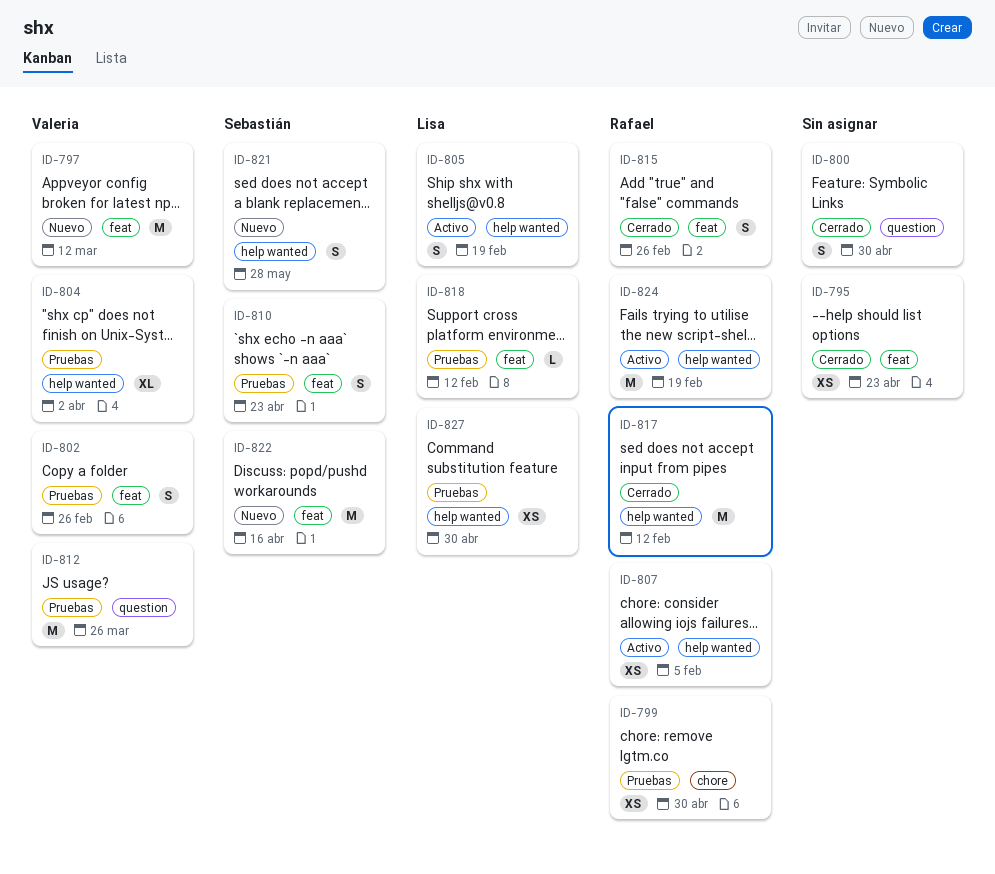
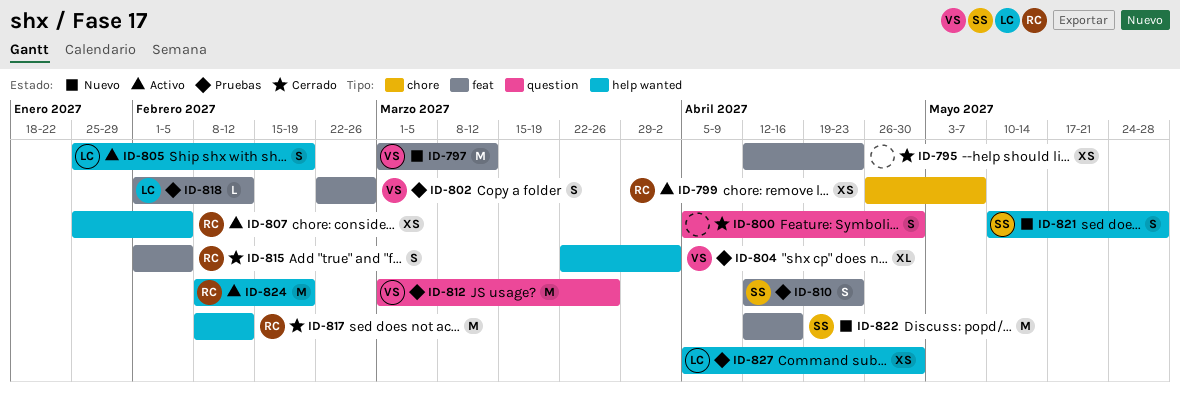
ID-799, status: Pruebas -> Activo
ID-799, due: Apr 30 -> May 7
ID-815, due: Feb 26 -> Feb 5

